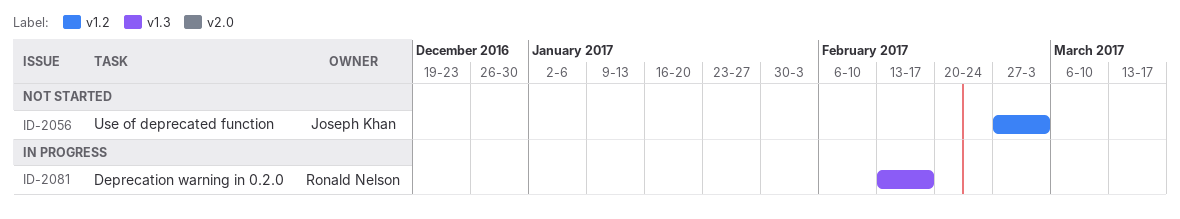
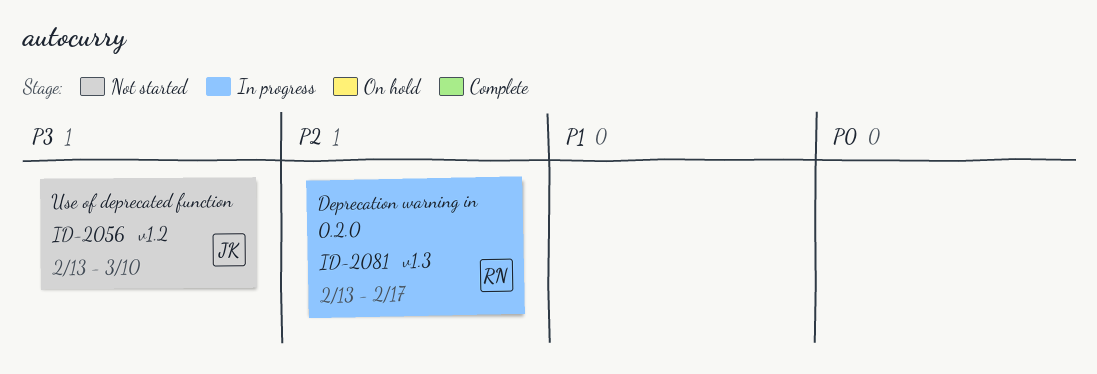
ID-2056, start: Feb 27 -> Feb 13
ID-2056, due: Mar 3 -> Mar 10

